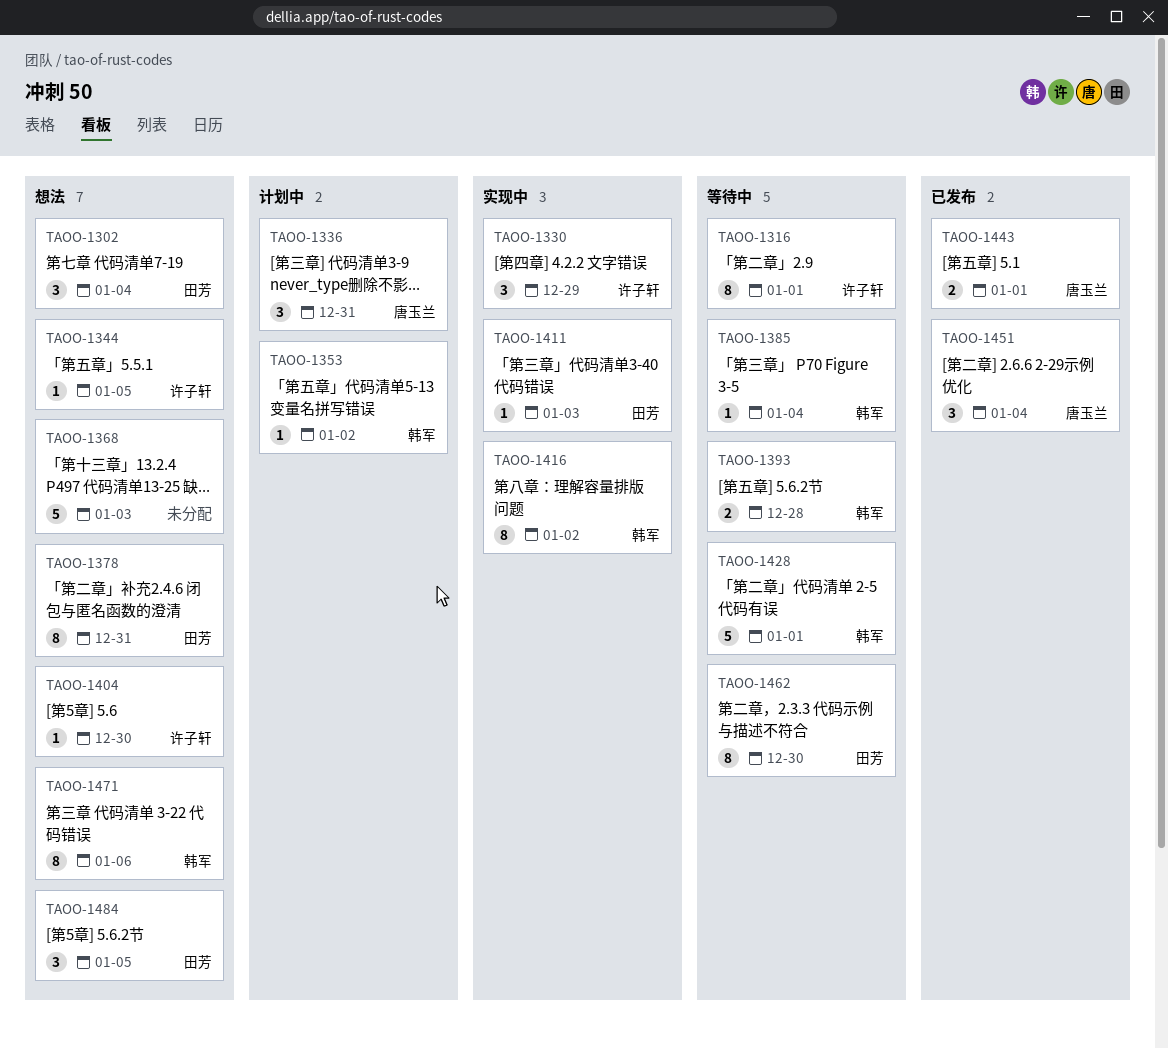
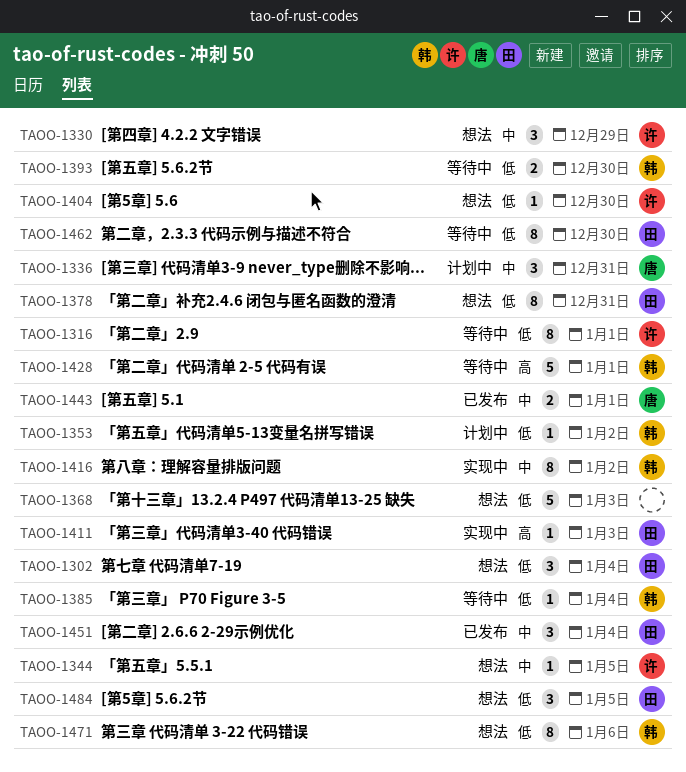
TAOO-1330, status: 实现中 -> 想法
TAOO-1393, due: Dec 28 -> Dec 30
TAOO-1451, owner: 唐玉兰 -> 田芳

